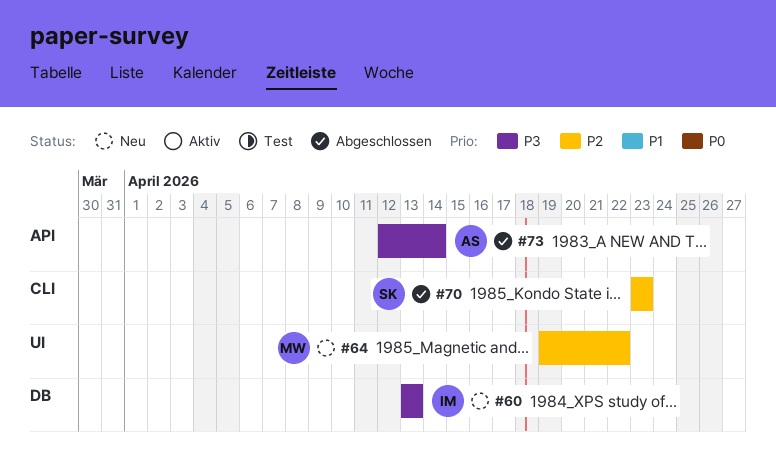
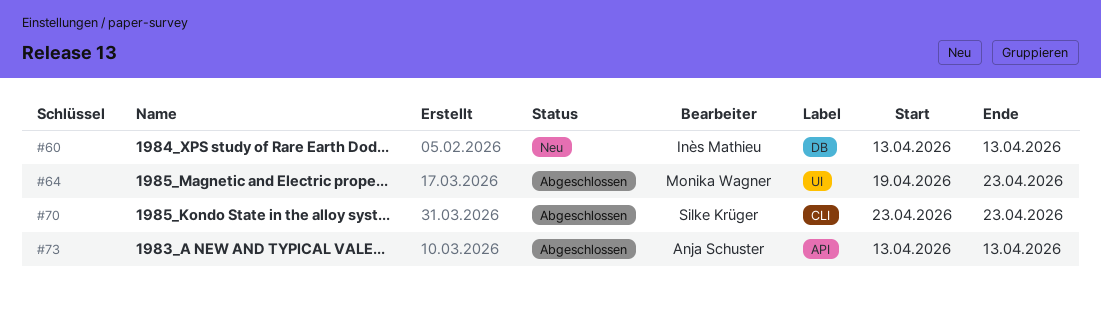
#64, status: Neu -> Abgeschlossen
#64, due: Apr 22 -> Apr 23
#73, start: Apr 12 -> Apr 13
#73, due: Apr 14 -> Apr 13

